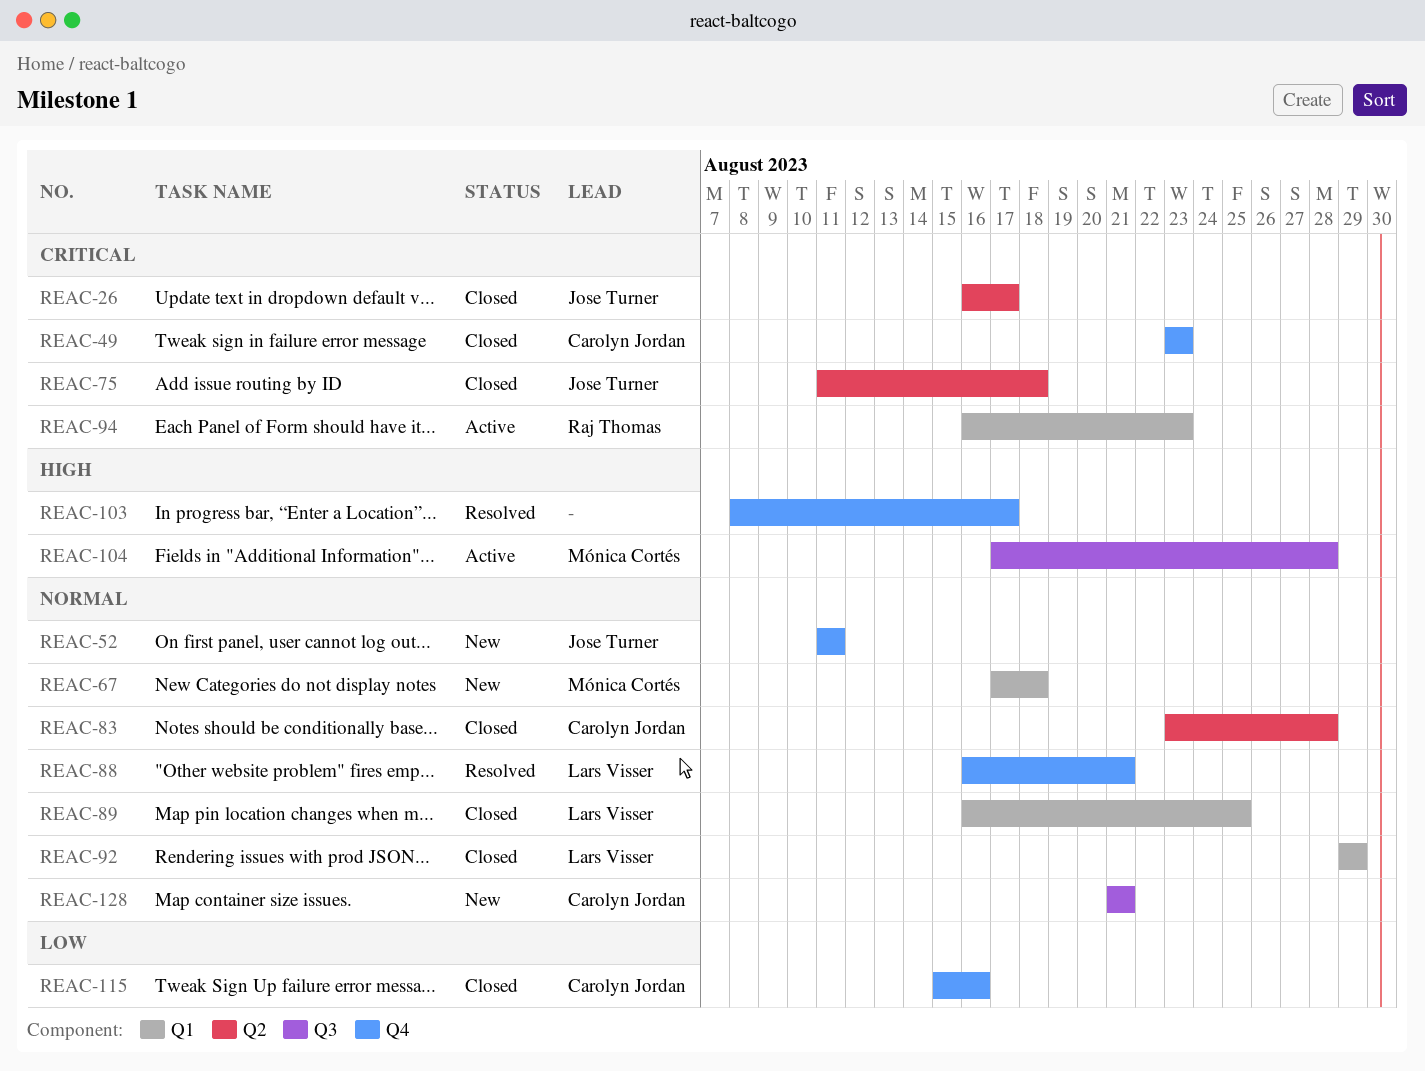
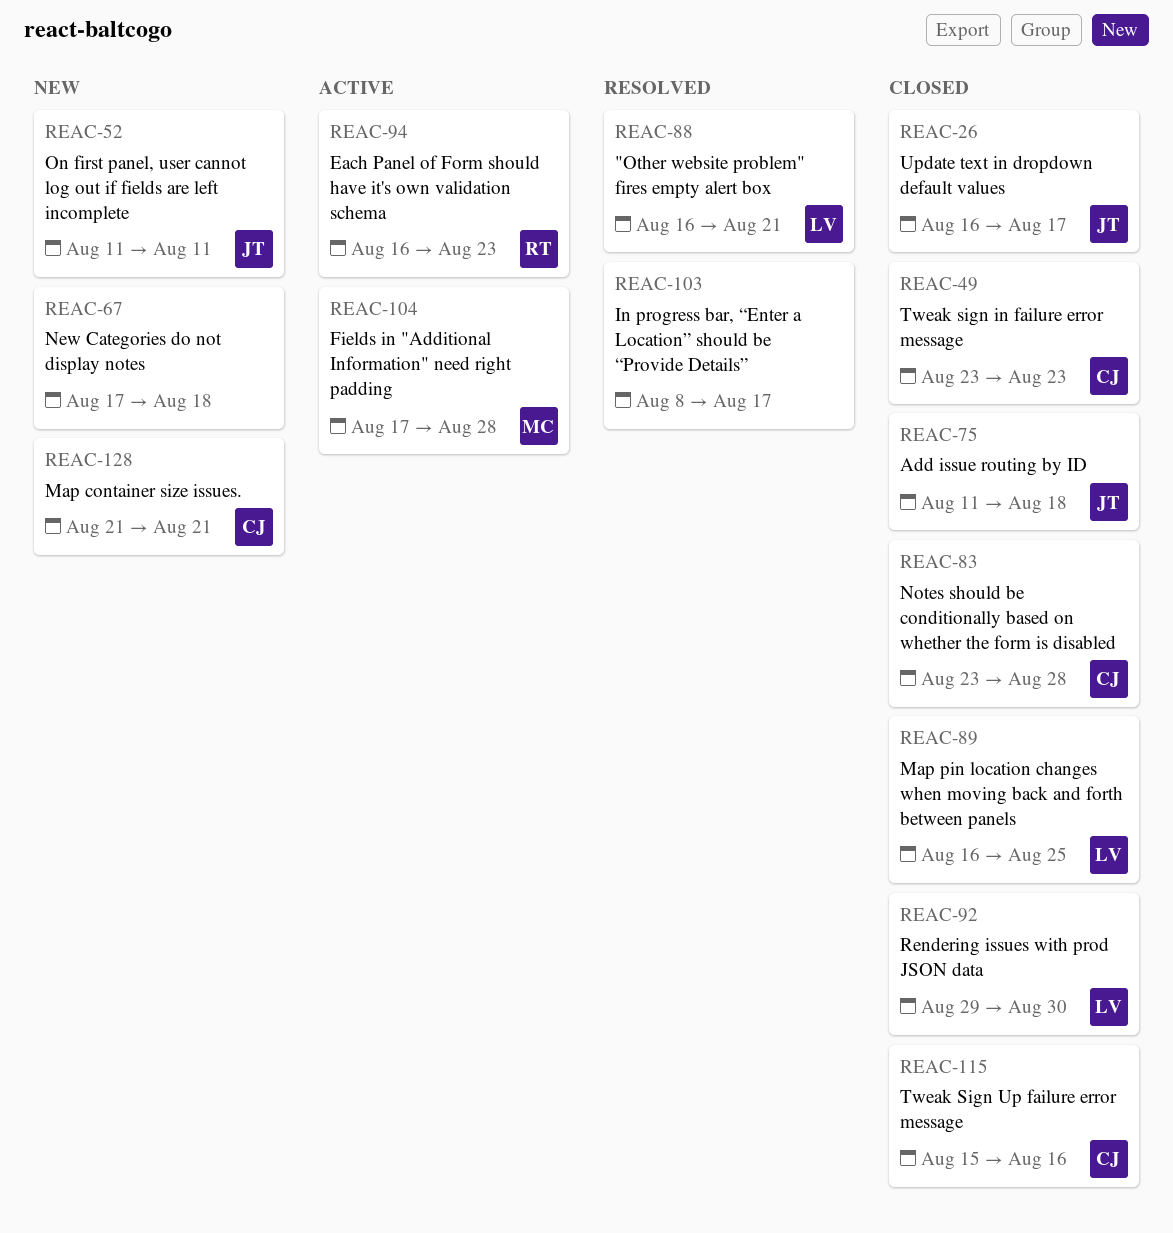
REAC-67, owner: Mónica Cortés -> none
REAC-92, due: Aug 29 -> Aug 30

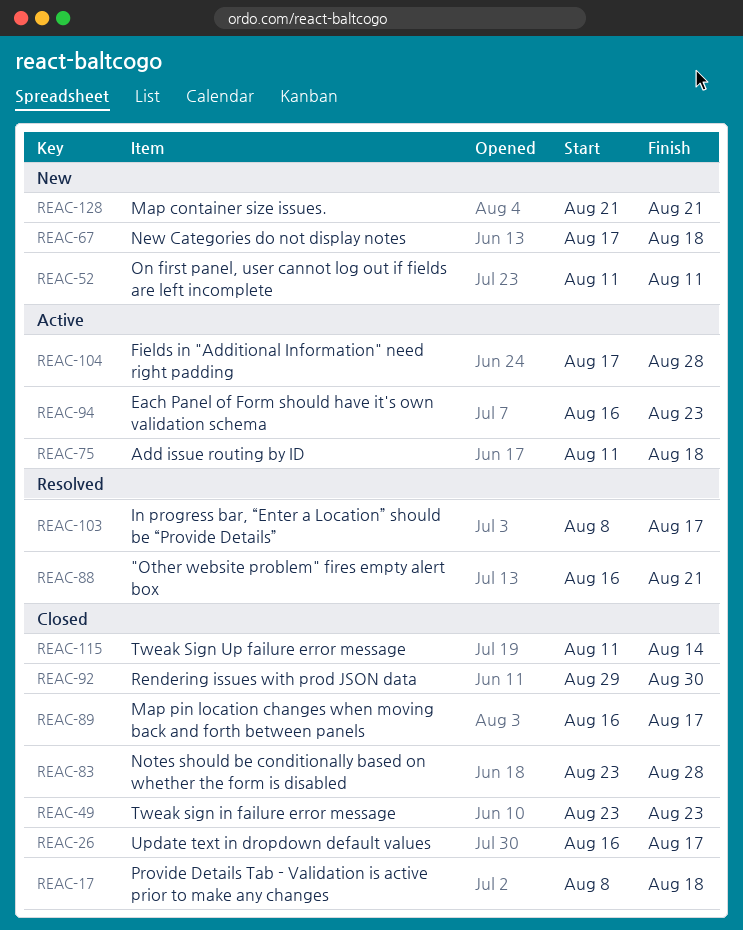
REAC-17: none -> present
REAC-75, status: Closed -> Active
REAC-89, due: Aug 25 -> Aug 17
REAC-115, start: Aug 15 -> Aug 11
REAC-115, due: Aug 16 -> Aug 14

